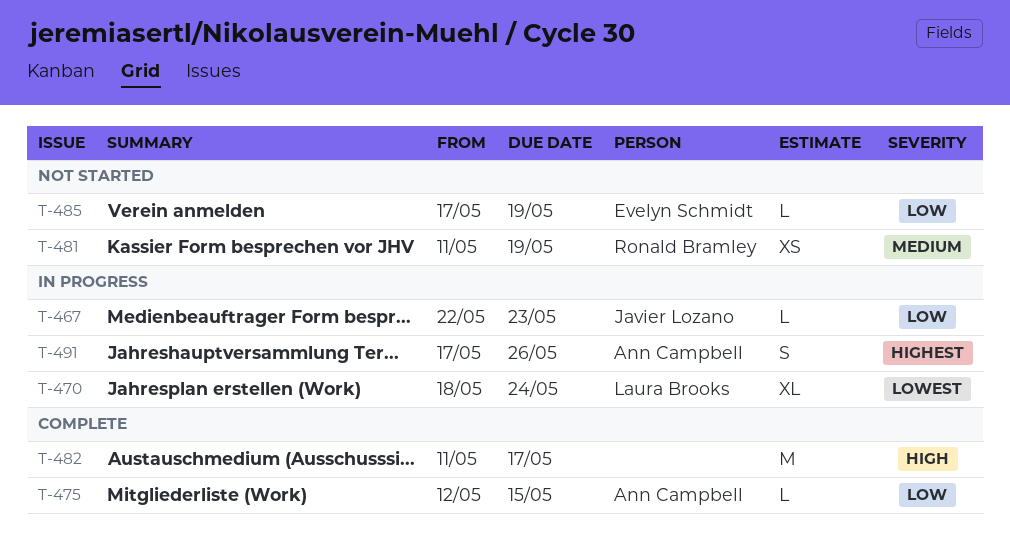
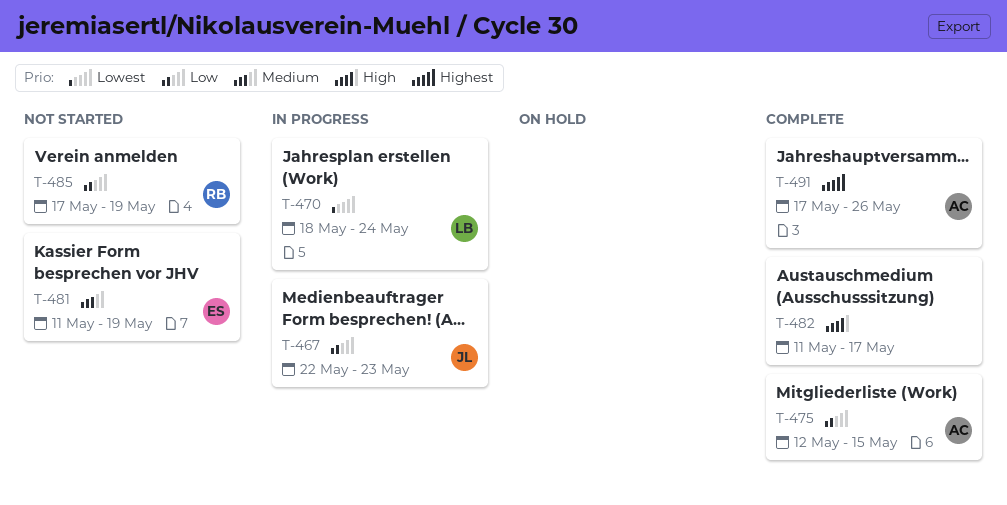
T-481, owner: Ronald Bramley -> Evelyn Schmidt
T-485, owner: Evelyn Schmidt -> Ronald Bramley
T-491, status: In progress -> Complete

